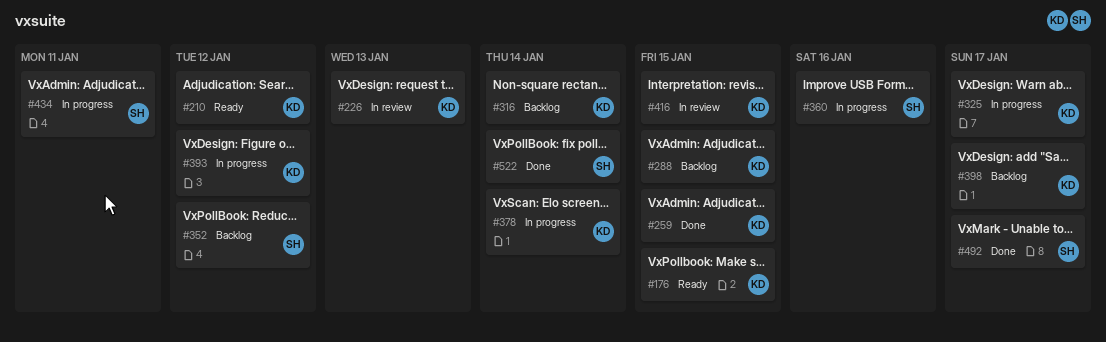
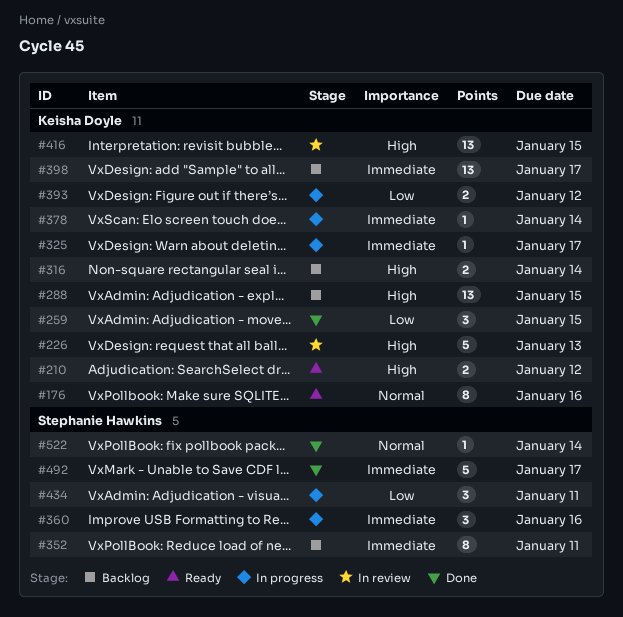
#176, due: Jan 15 -> Jan 16
#352, due: Jan 12 -> Jan 11

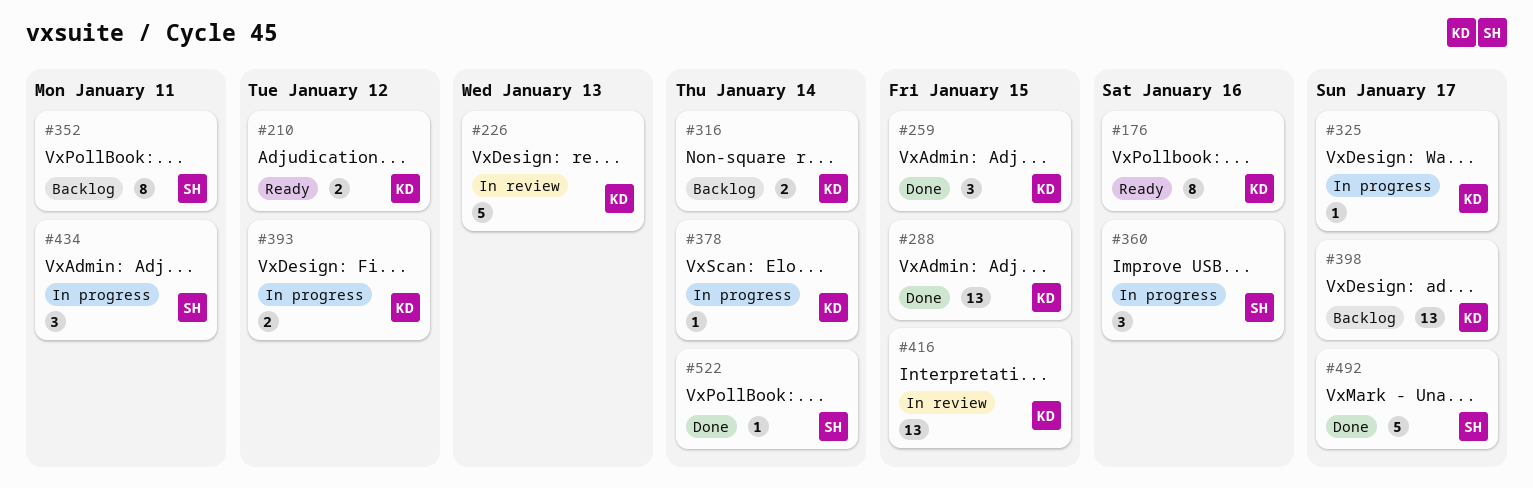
#288, status: Backlog -> Done

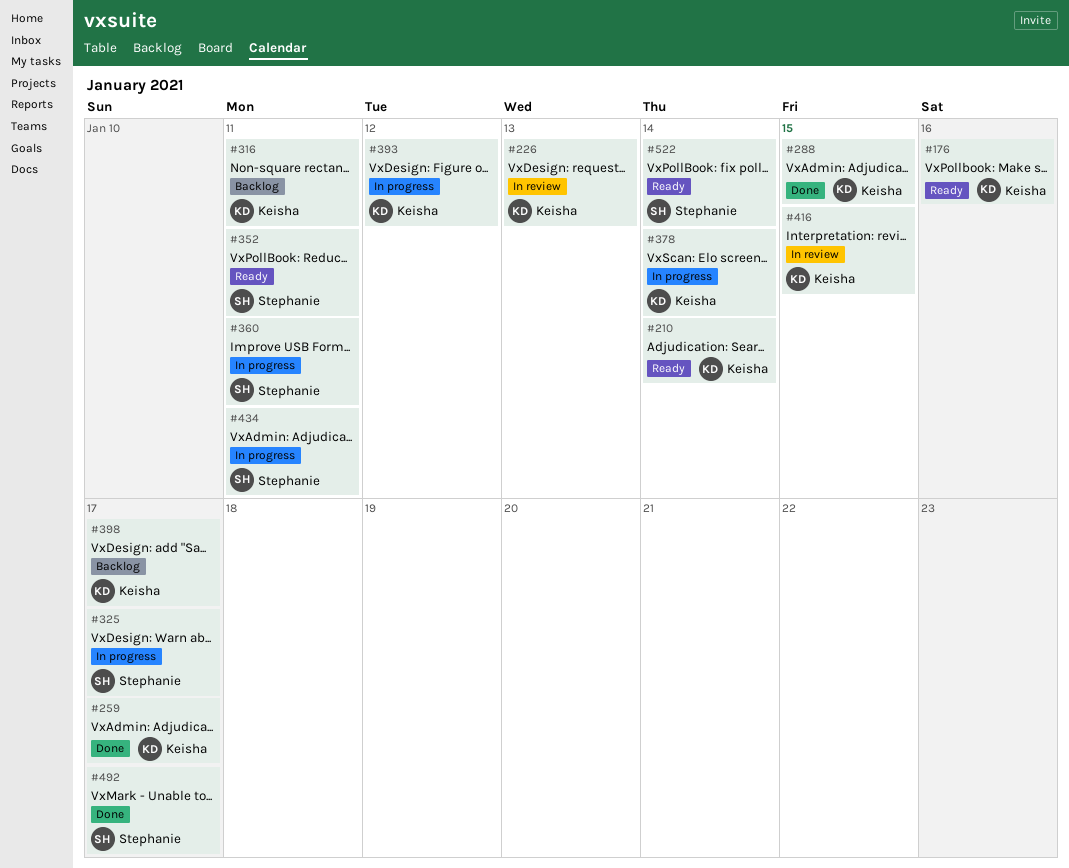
#210, due: Jan 12 -> Jan 14
#259, due: Jan 15 -> Jan 17
#316, due: Jan 14 -> Jan 11
#325, owner: Keisha -> Stephanie
#352, status: Backlog -> Ready
#360, due: Jan 16 -> Jan 11
#522, status: Done -> Ready

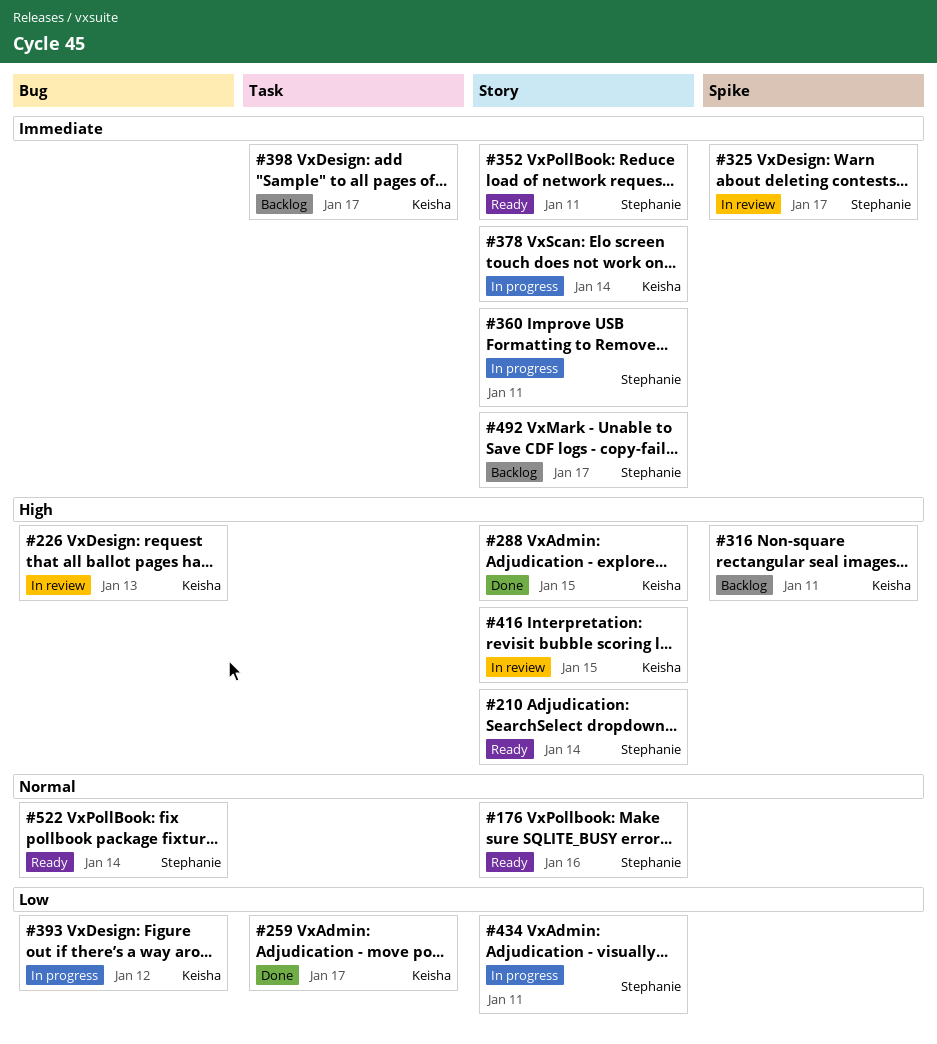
#176, owner: Keisha -> Stephanie
#210, owner: Keisha -> Stephanie
#325, status: In progress -> In review
#492, status: Done -> Backlog

